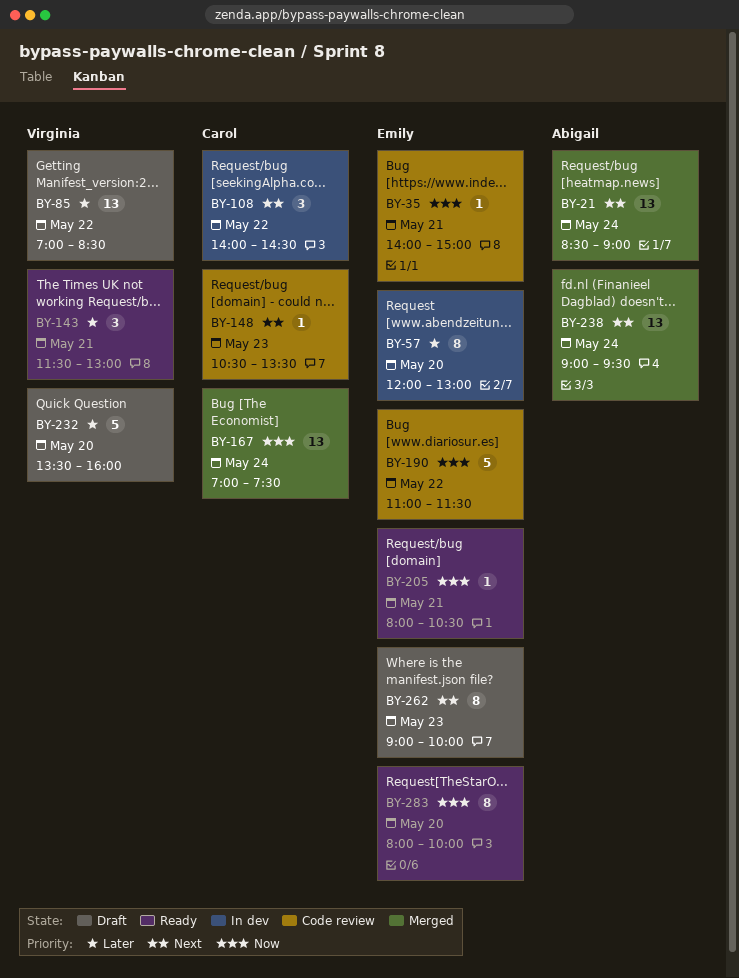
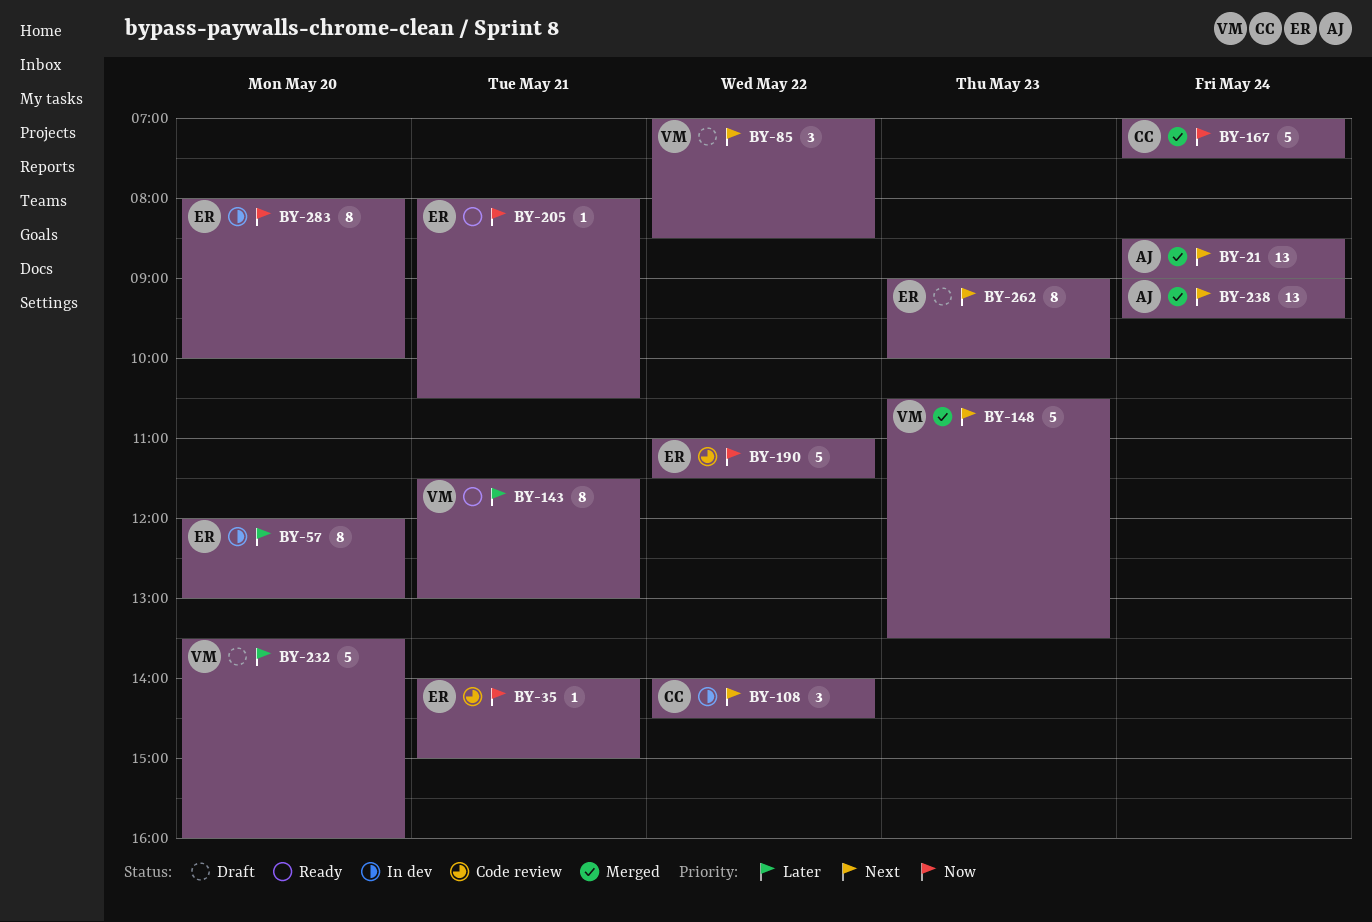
BY-85, priority: Later -> Next
BY-85, estimate: 13 -> 3
BY-143, estimate: 3 -> 8
BY-148, status: Code review -> Merged
BY-148, owner: Carol -> Virginia
BY-148, estimate: 1 -> 5
BY-167, estimate: 13 -> 5
BY-283, status: Ready -> In dev

